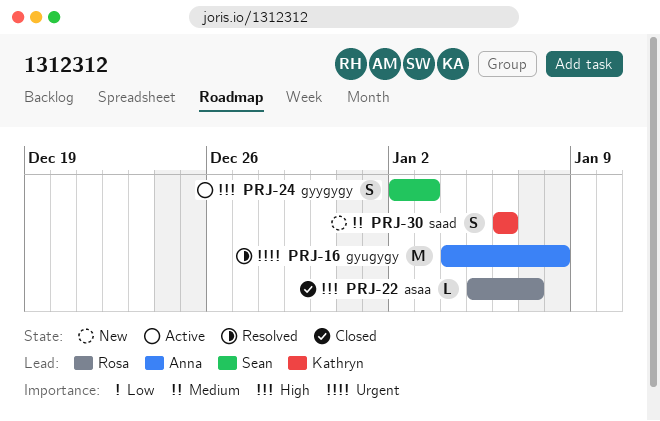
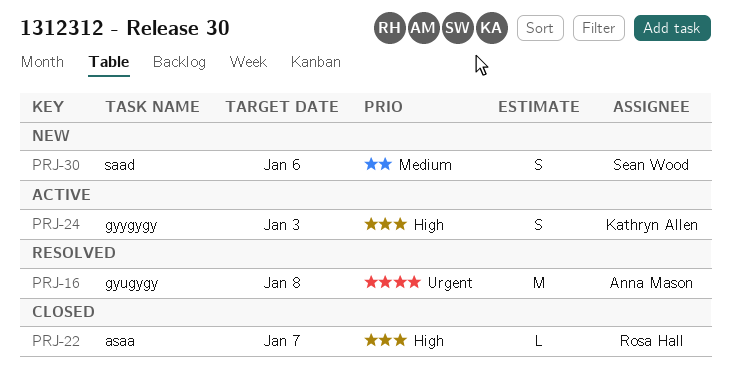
PRJ-24, owner: Sean Wood -> Kathryn Allen
PRJ-30, owner: Kathryn Allen -> Sean Wood

